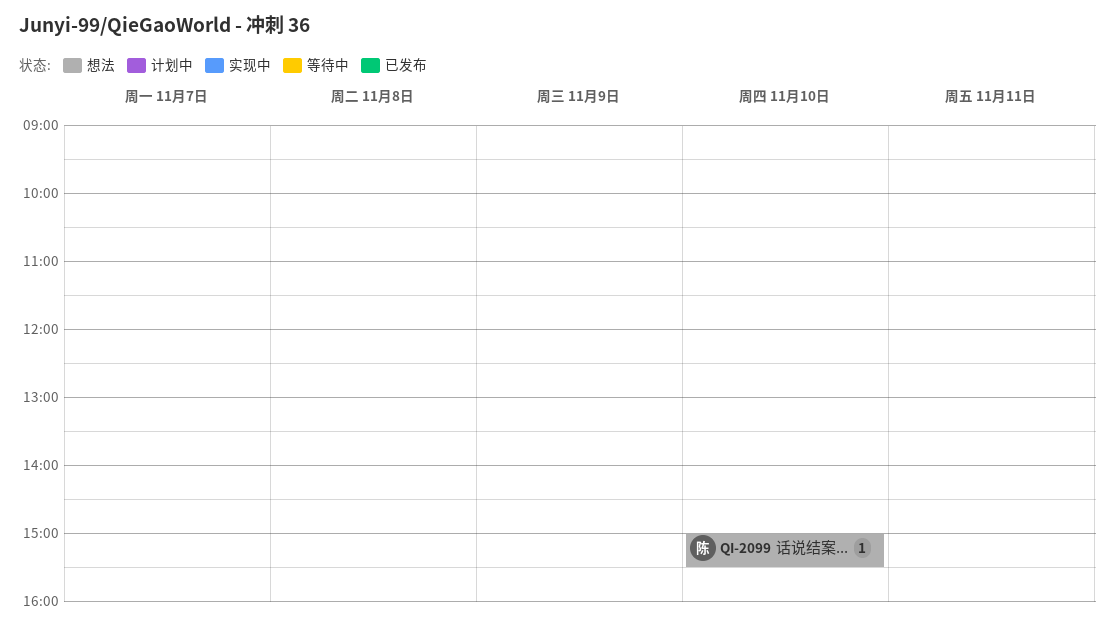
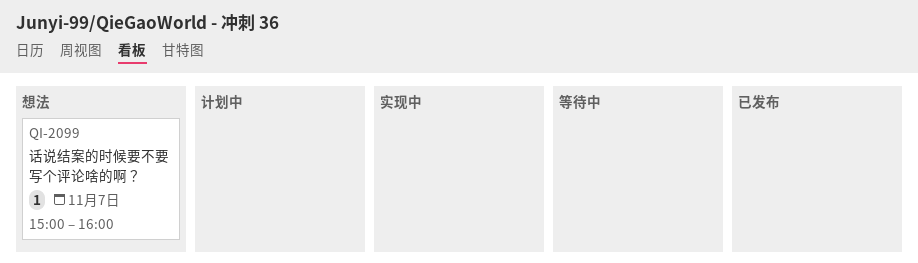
QI-2099, day: Nov 10 -> Nov 7
QI-2099, ends: 15:30 -> 16:00

